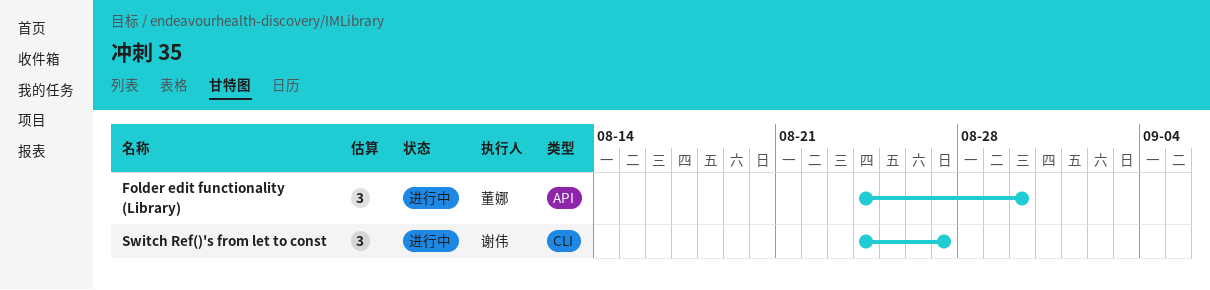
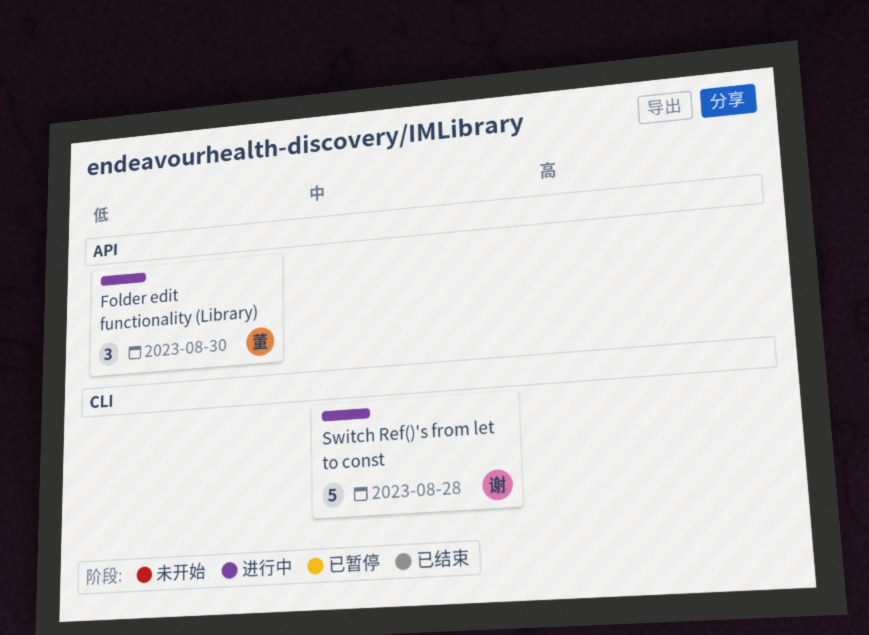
Switch Ref()'s from let to const, estimate: 3 -> 5
Switch Ref()'s from let to const, due: Aug 27 -> Aug 28

